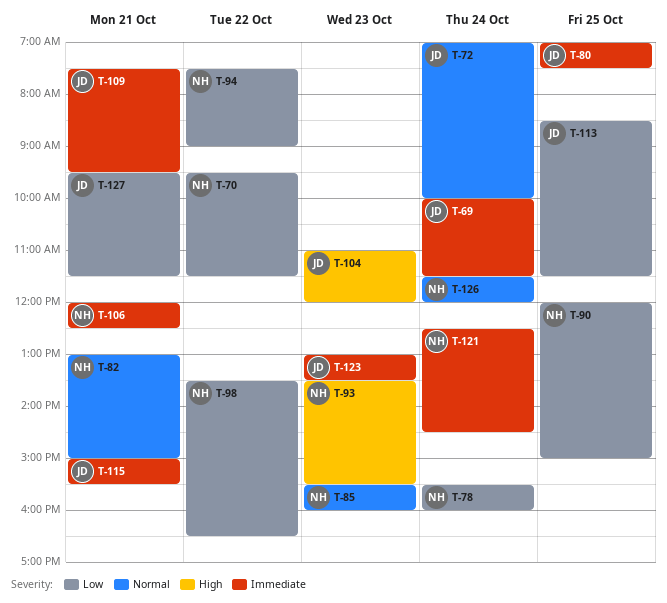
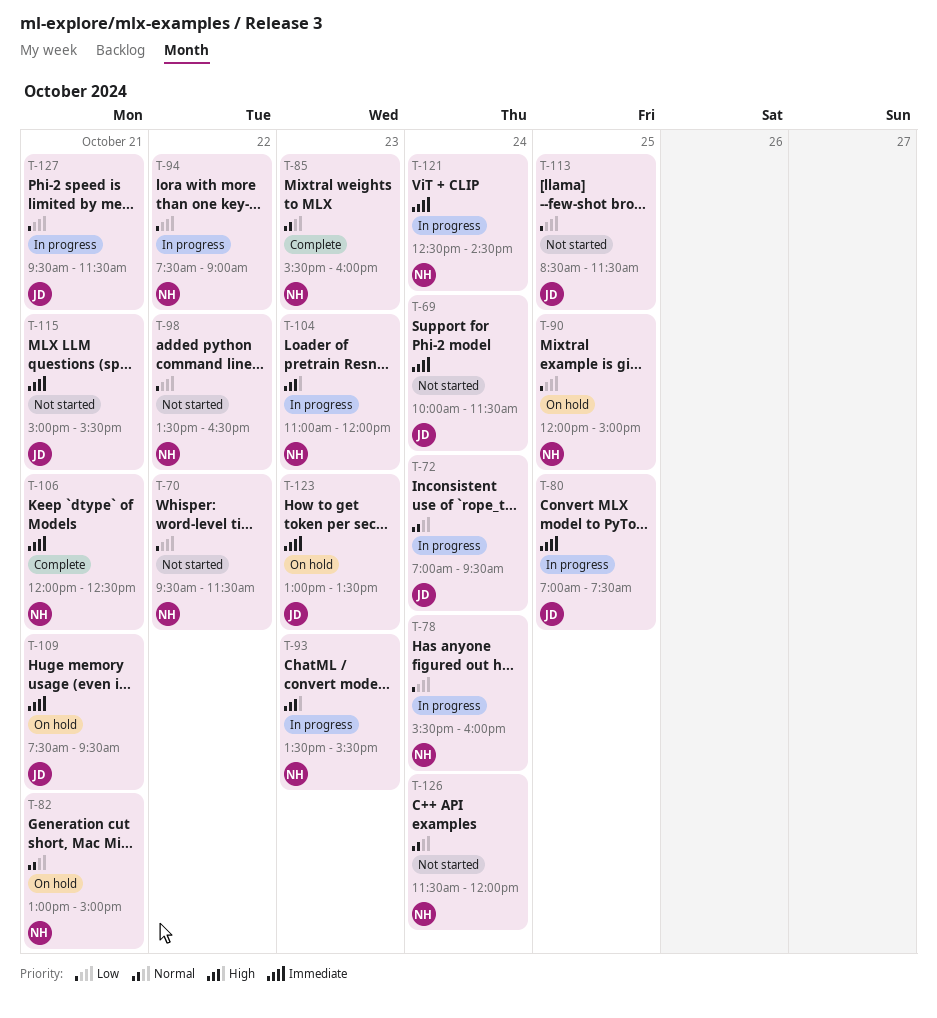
T-72, ends: 10:00 -> 09:30
T-104, owner: JD -> NH

